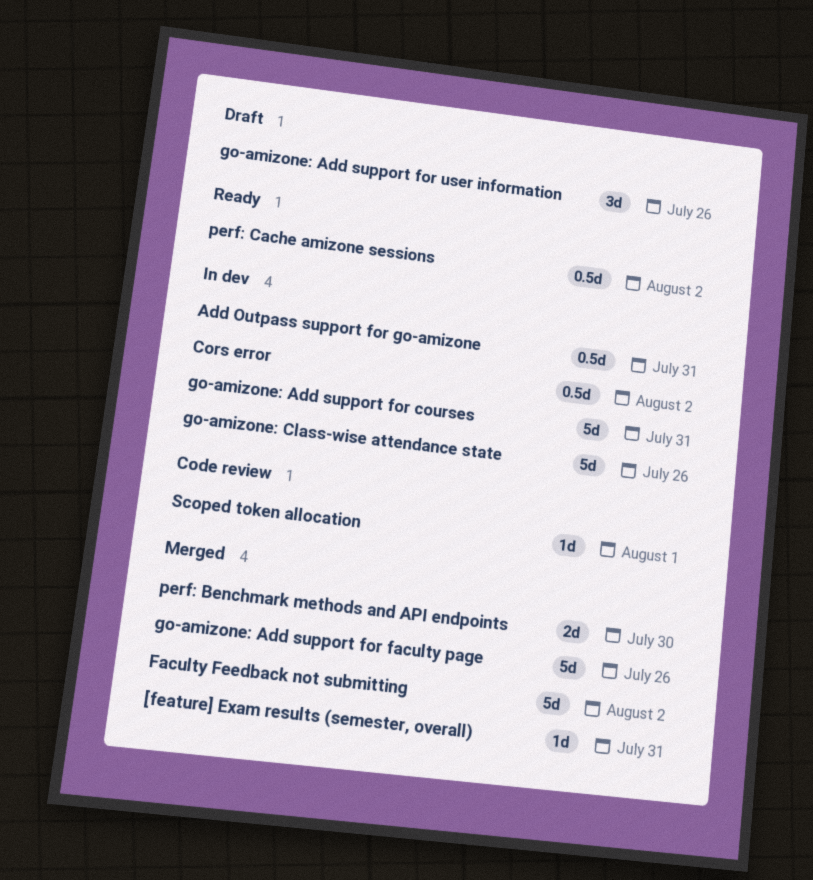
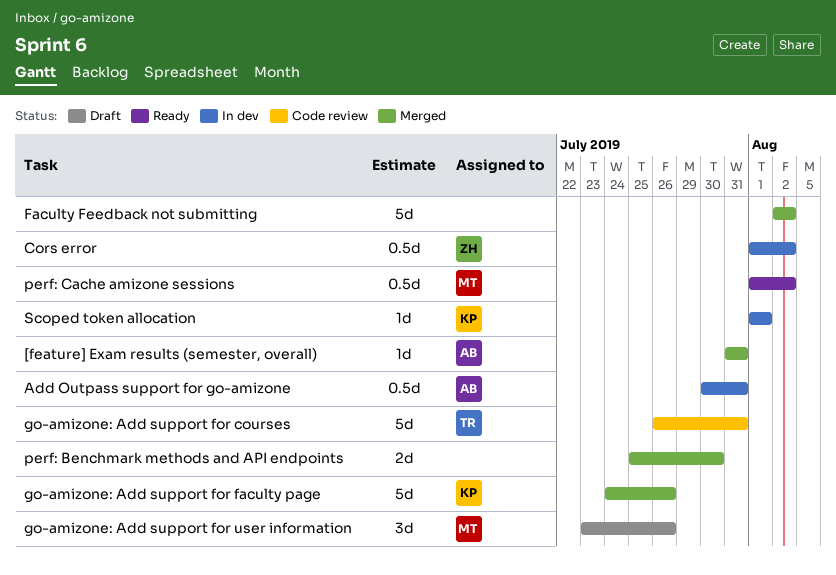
go-amizone: Add support for courses, status: In dev -> Code review
go-amizone: Class-wise attendance state: present -> none
Scoped token allocation, status: Code review -> In dev

